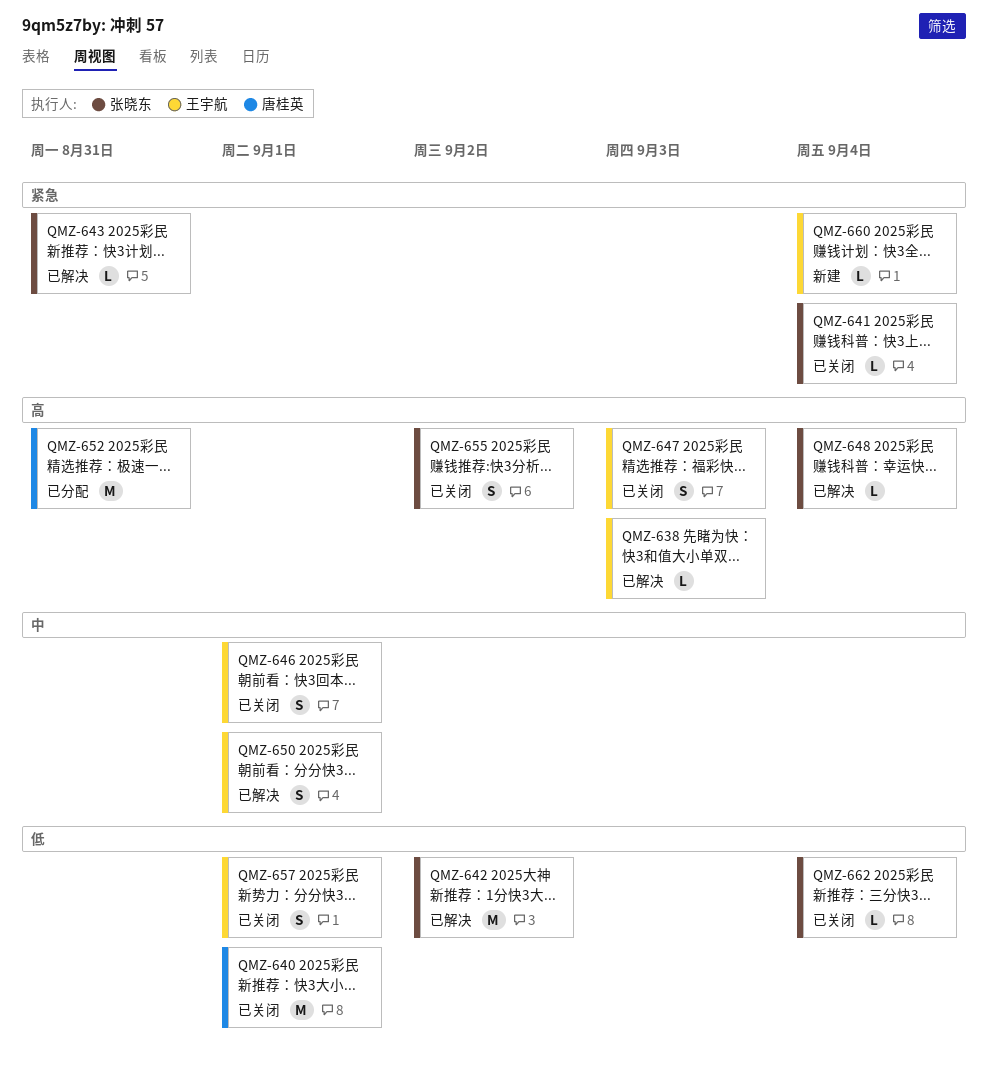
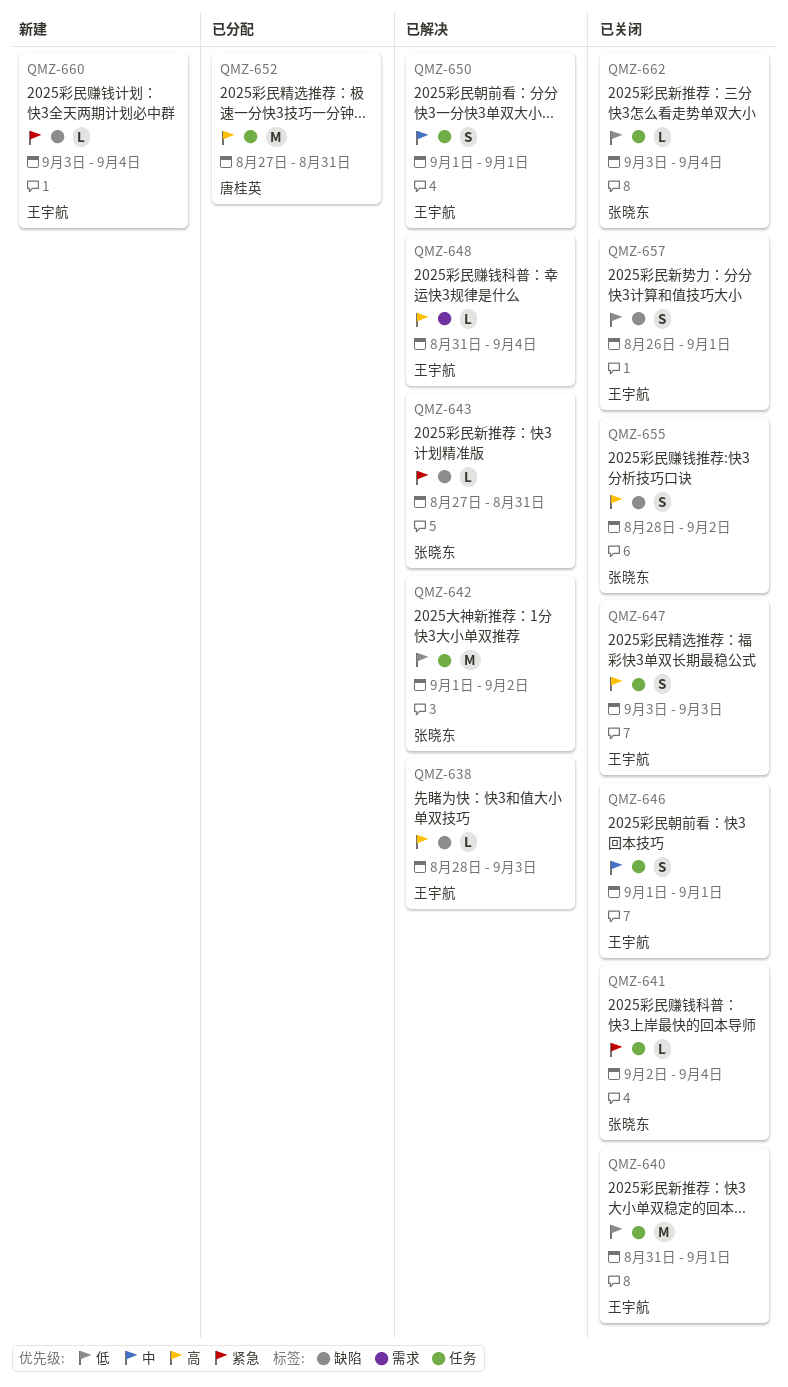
QMZ-640, owner: 唐桂英 -> 王宇航
QMZ-648, owner: 张晓东 -> 王宇航

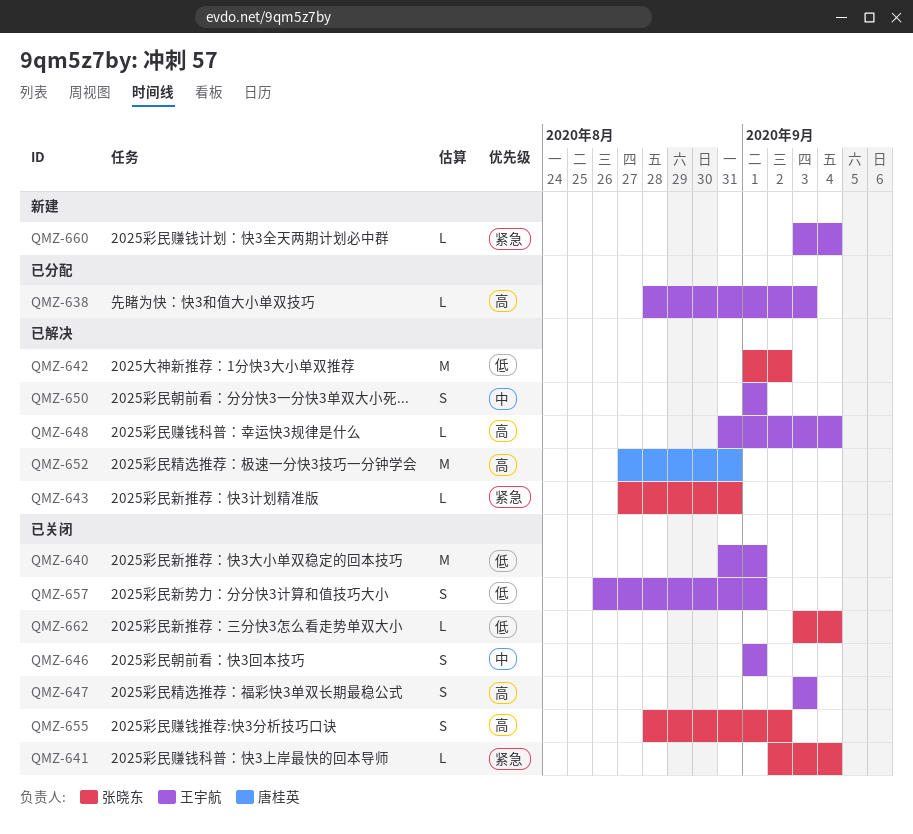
QMZ-638, status: 已解决 -> 已分配
QMZ-652, status: 已分配 -> 已解决

